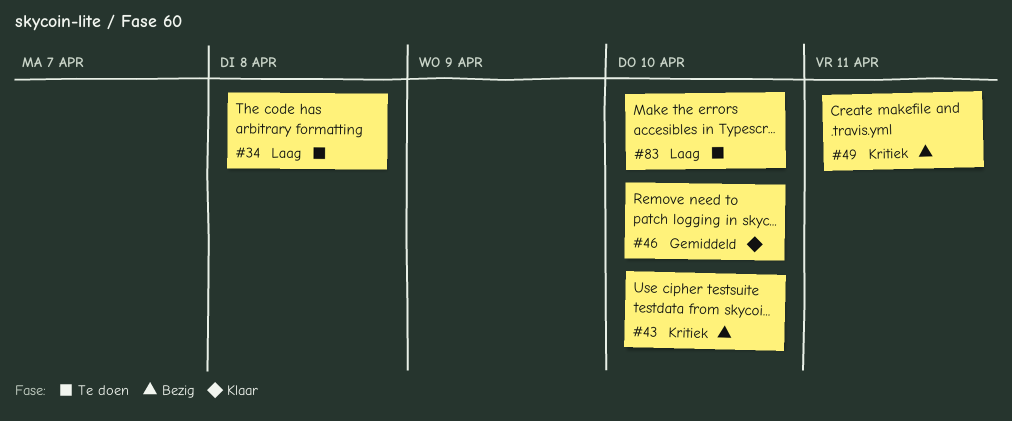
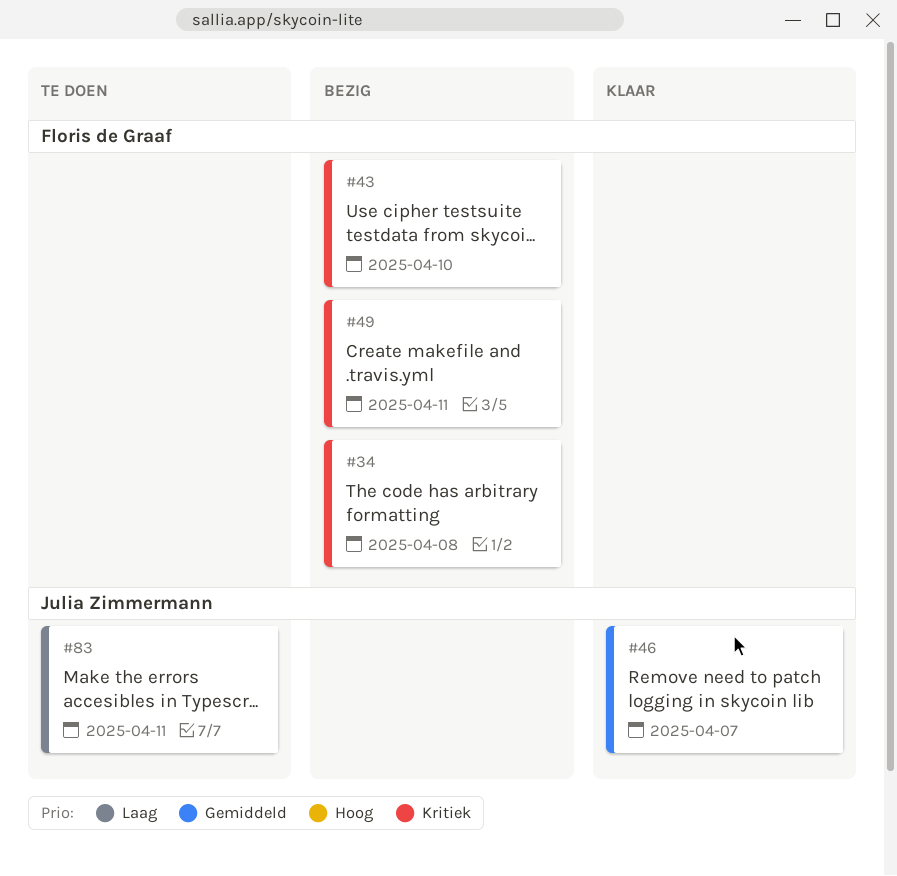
#34, status: Te doen -> Bezig
#34, priority: Laag -> Kritiek
#46, due: Apr 10 -> Apr 7
#83, due: Apr 10 -> Apr 11

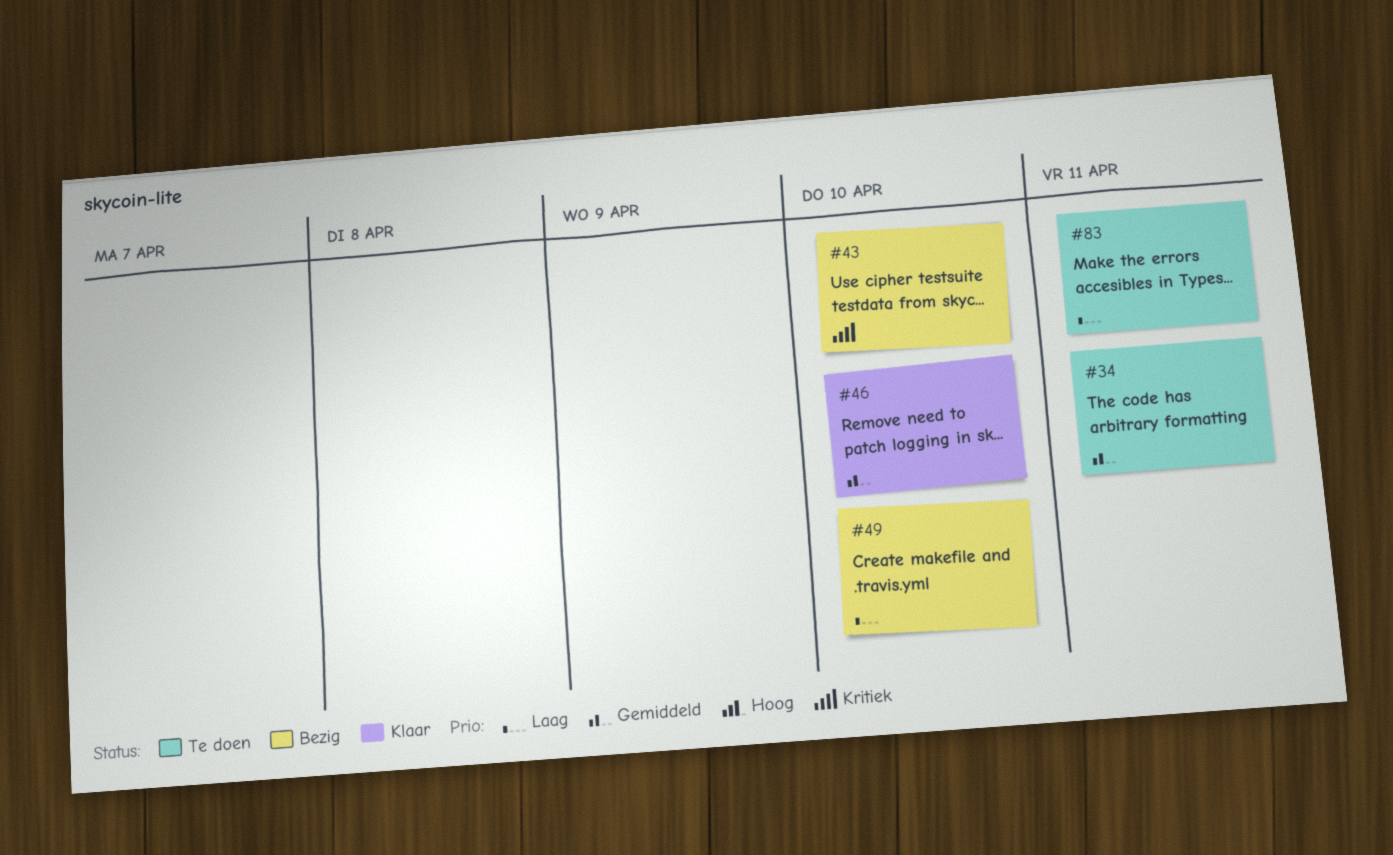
#34, status: Bezig -> Te doen
#34, priority: Kritiek -> Gemiddeld
#34, due: Apr 8 -> Apr 11
#46, due: Apr 7 -> Apr 10
#49, priority: Kritiek -> Laag
#49, due: Apr 11 -> Apr 10

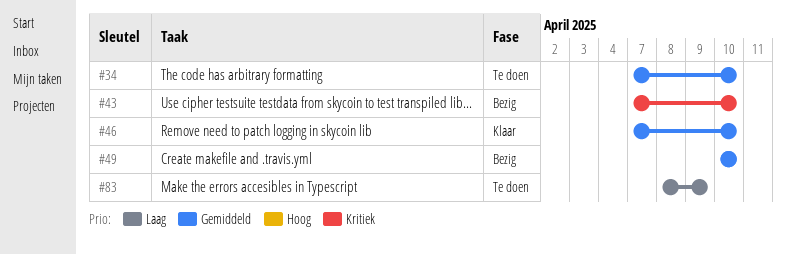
#34, due: Apr 11 -> Apr 10
#49, priority: Laag -> Gemiddeld
#83, due: Apr 11 -> Apr 9

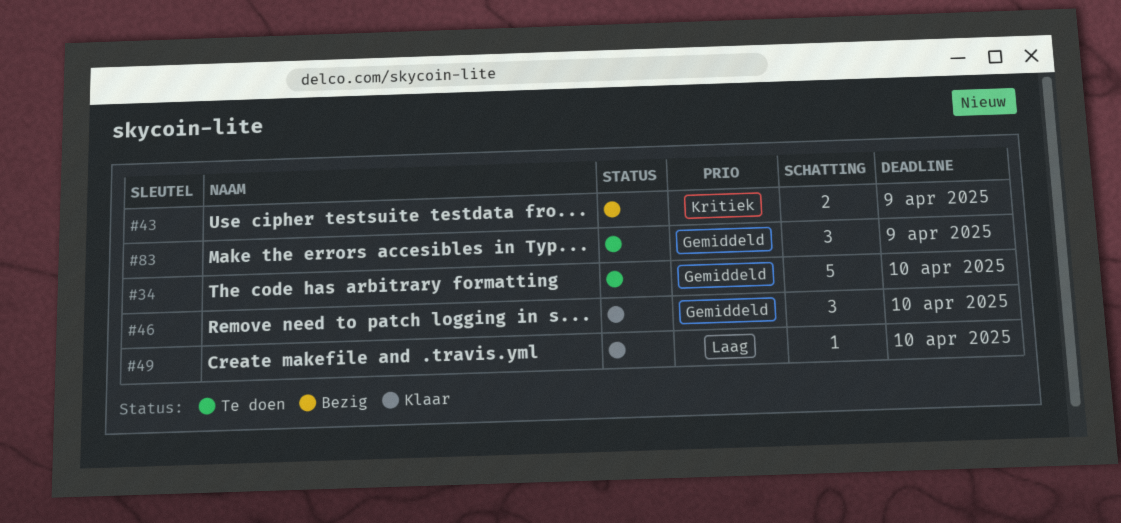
#43, due: Apr 10 -> Apr 9
#49, status: Bezig -> Klaar
#49, priority: Gemiddeld -> Laag
#83, priority: Laag -> Gemiddeld

